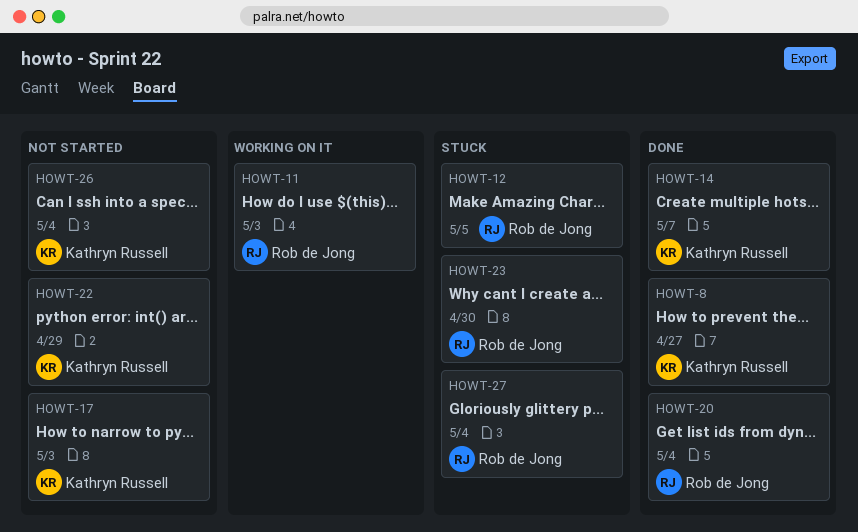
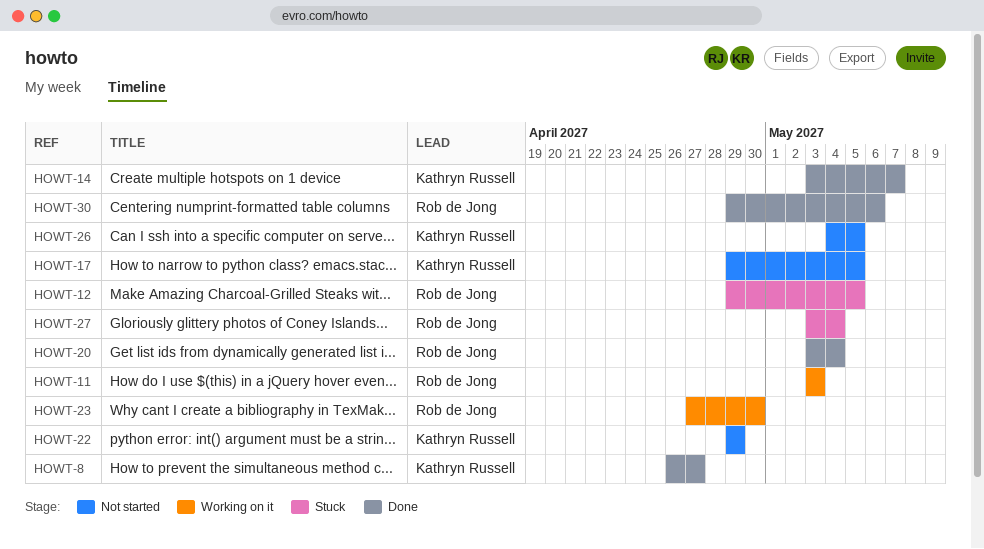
HOWT-17, due: May 3 -> May 5
HOWT-23, status: Stuck -> Working on it
HOWT-26, due: May 4 -> May 5
HOWT-30: none -> present

